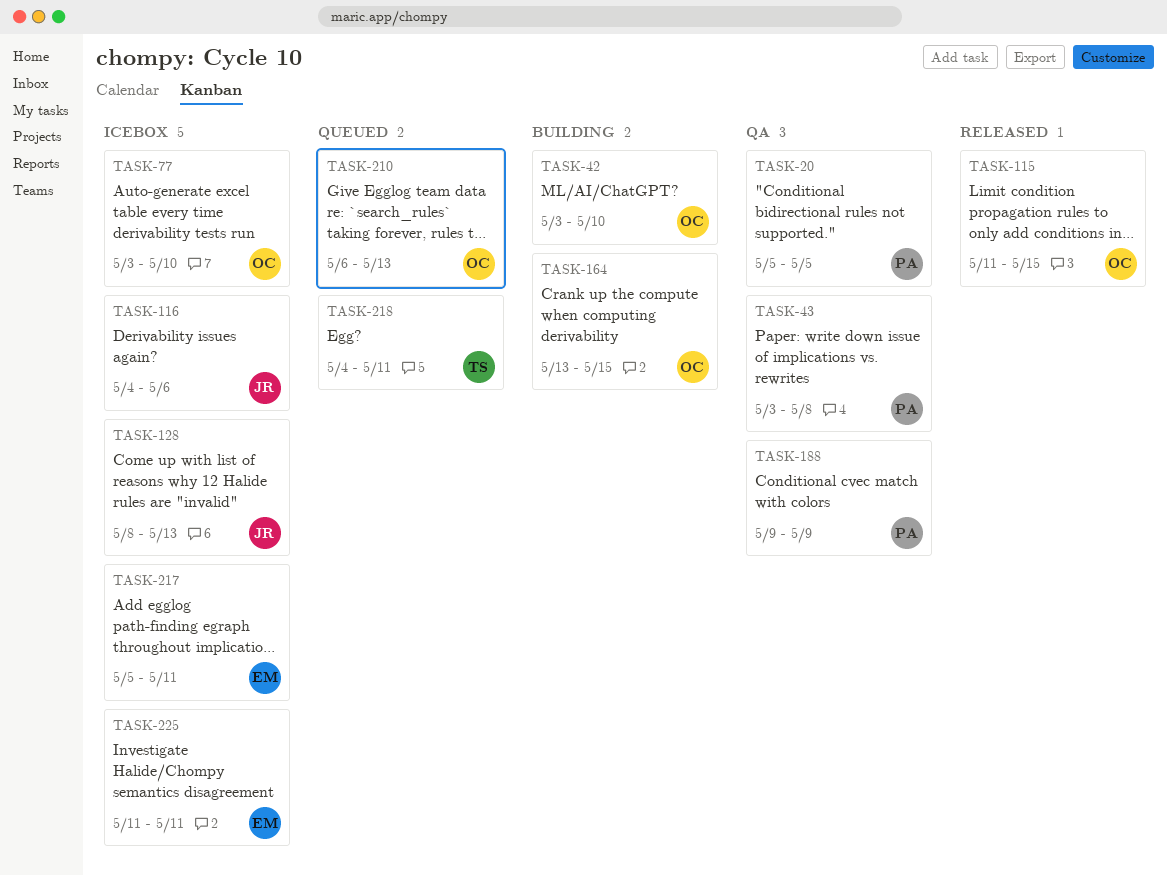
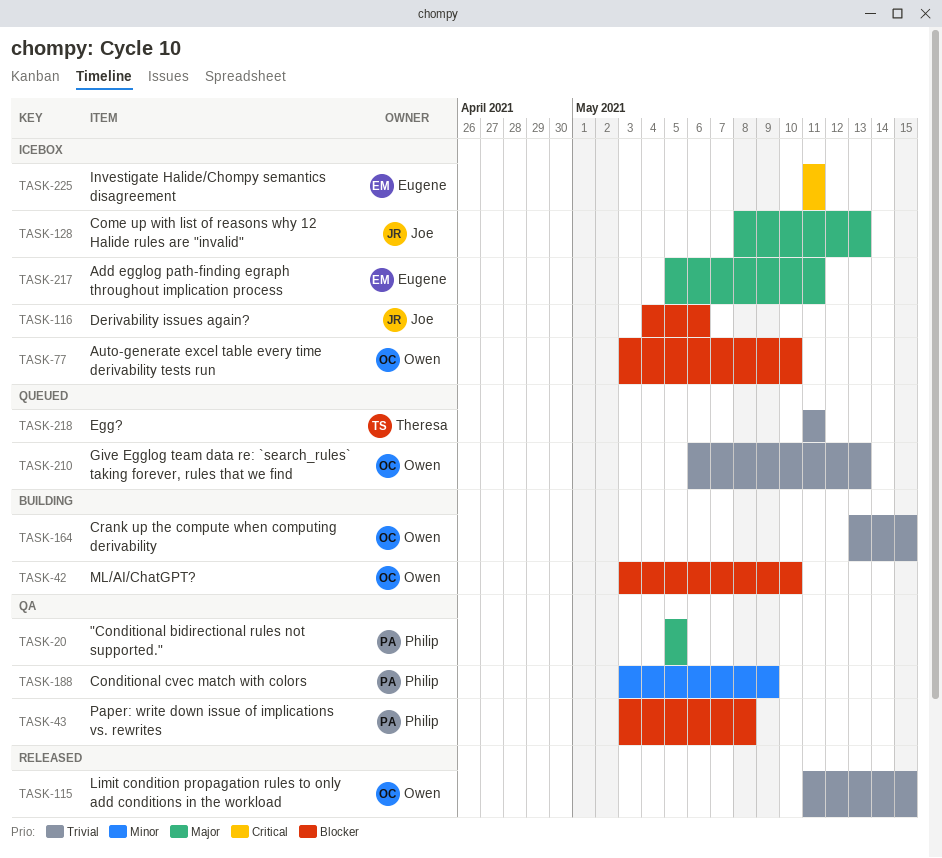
TASK-188, start: May 9 -> May 3
TASK-218, start: May 4 -> May 11

